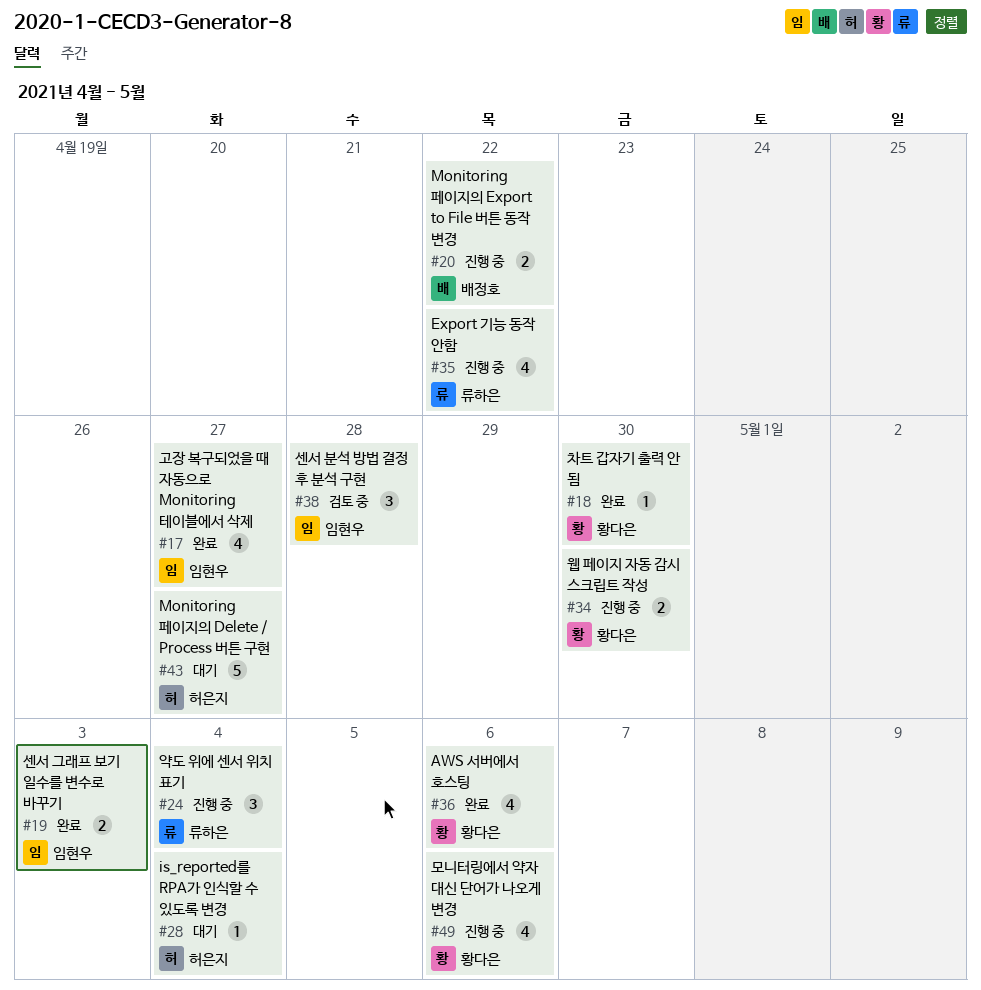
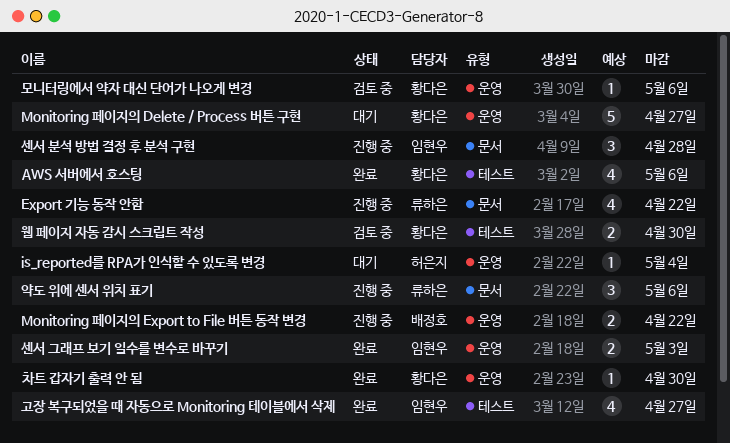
Monitoring 페이지의 Delete / Process 버튼 구현, owner: 허은지 -> 황다은
모니터링에서 약자 대신 단어가 나오게 변경, status: 진행 중 -> 검토 중
모니터링에서 약자 대신 단어가 나오게 변경, estimate: 4 -> 1
센서 분석 방법 결정 후 분석 구현, status: 검토 중 -> 진행 중
약도 위에 센서 위치 표기, due: May 4 -> May 6
웹 페이지 자동 감시 스크립트 작성, status: 진행 중 -> 검토 중

